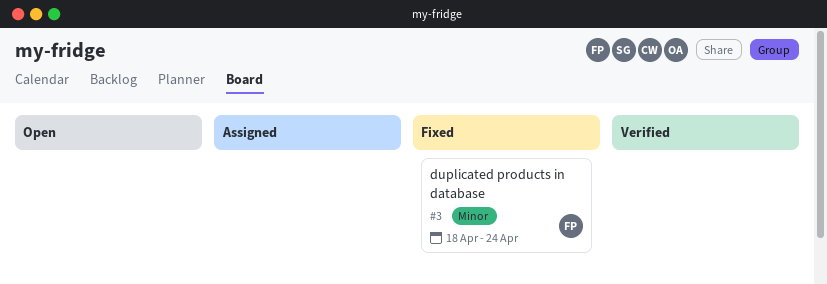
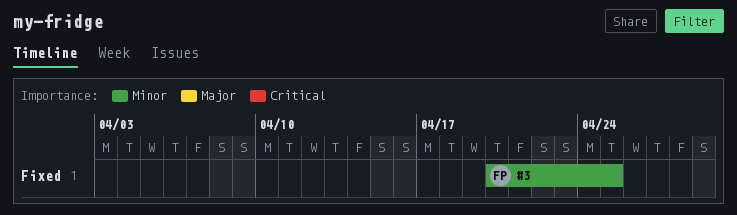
#3, start: Apr 18 -> Apr 20
#3, due: Apr 24 -> Apr 25

